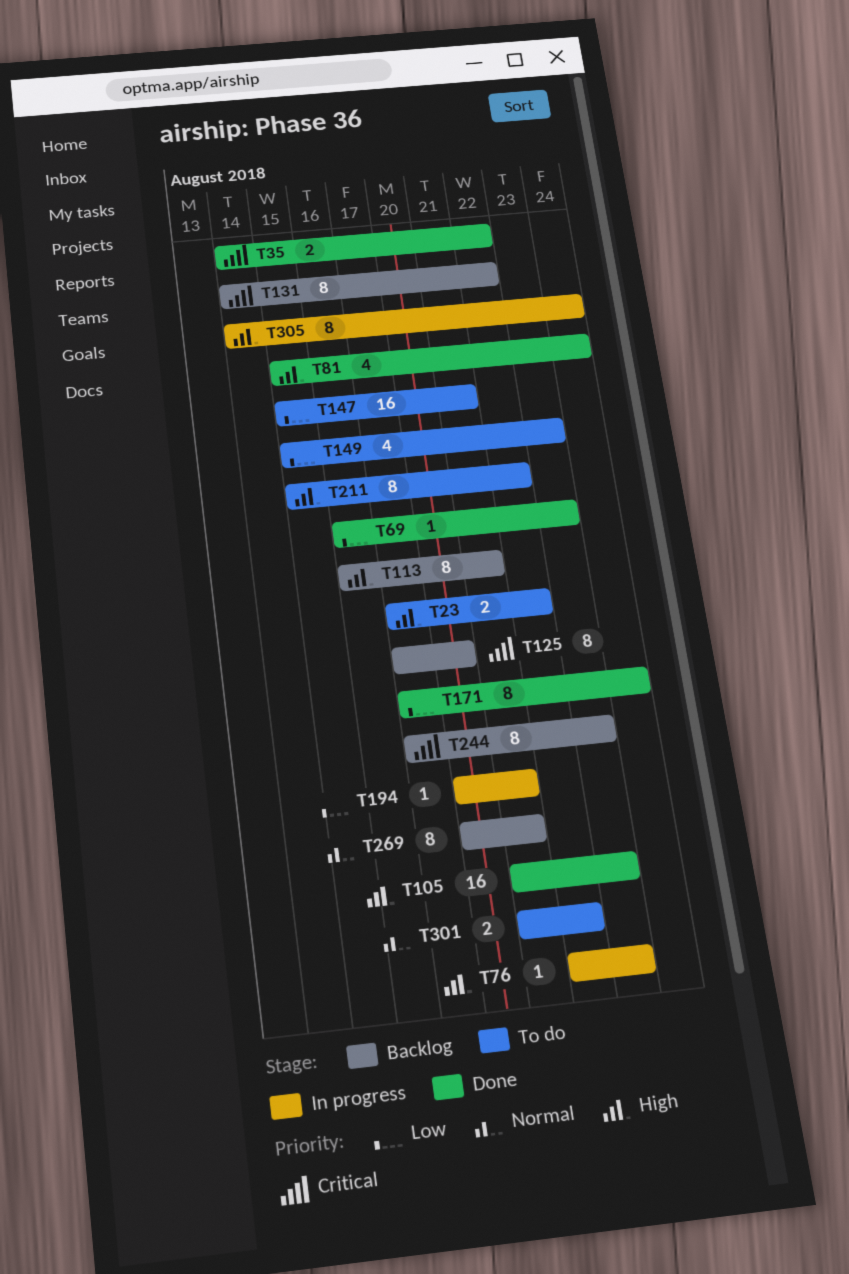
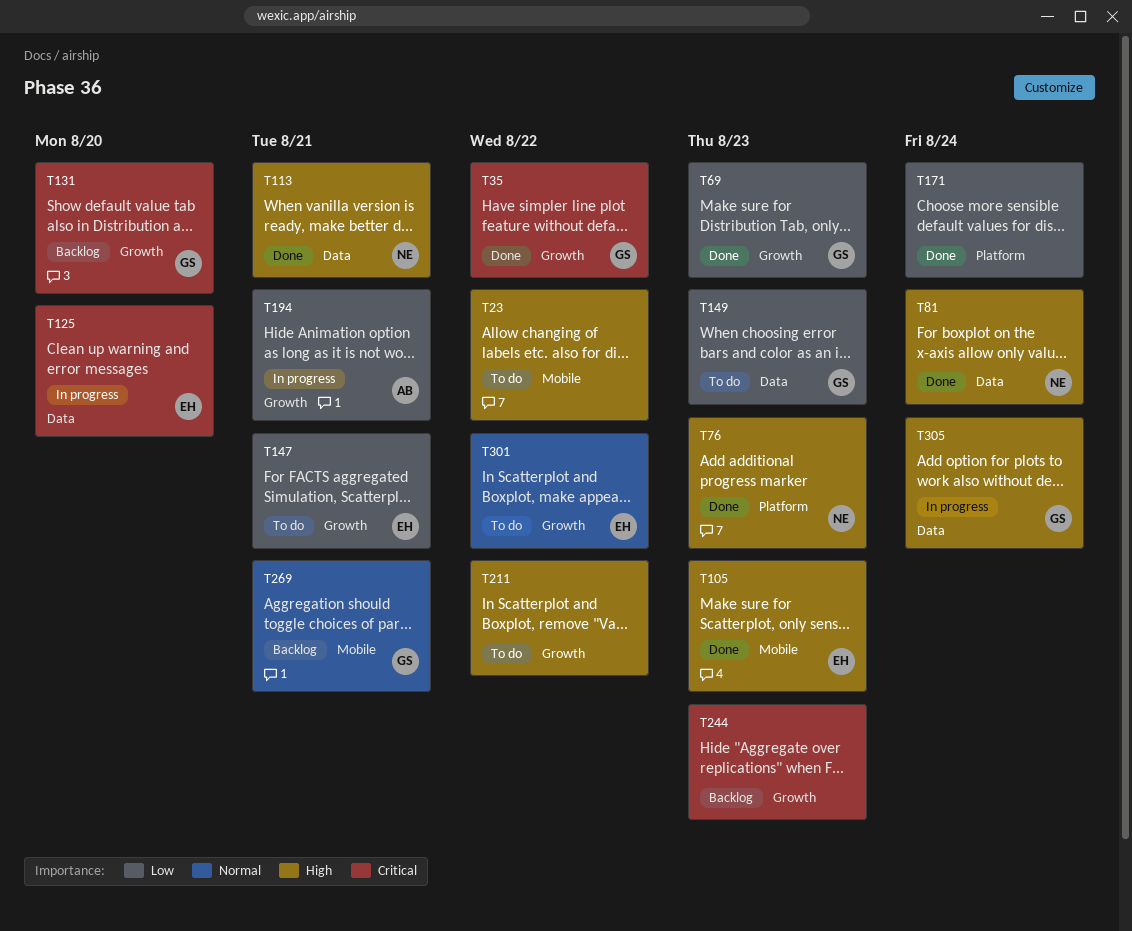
T76, status: In progress -> Done
T113, status: Backlog -> Done
T125, status: Backlog -> In progress
T131, due: Aug 22 -> Aug 20

